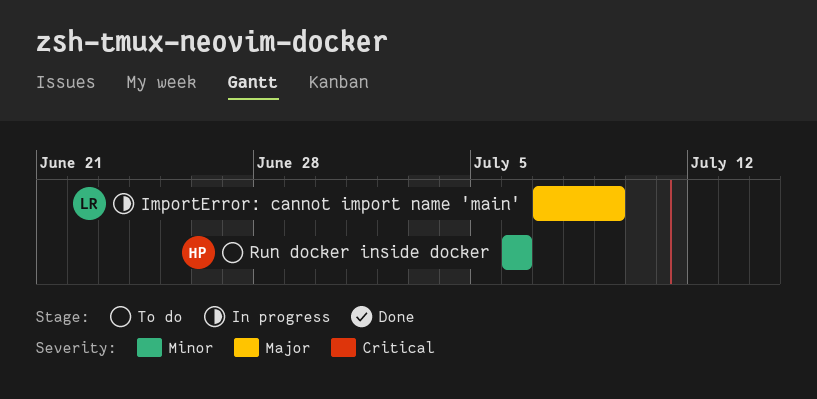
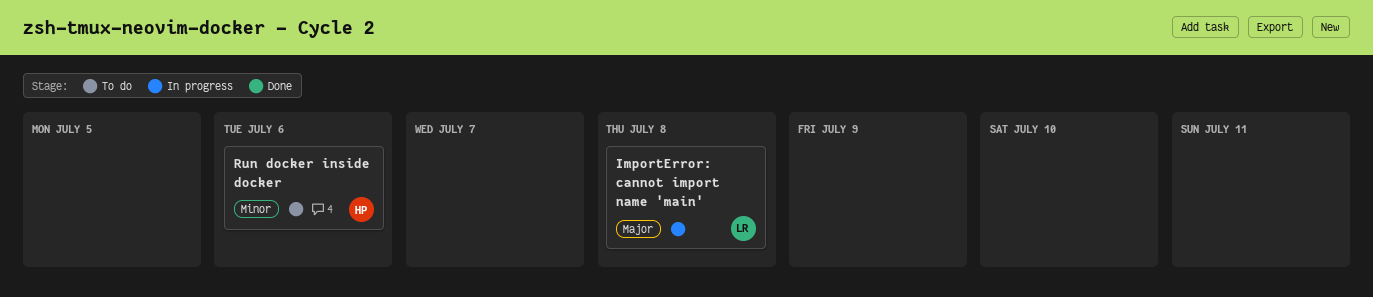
ImportError: cannot import name 'main', due: Jul 9 -> Jul 8

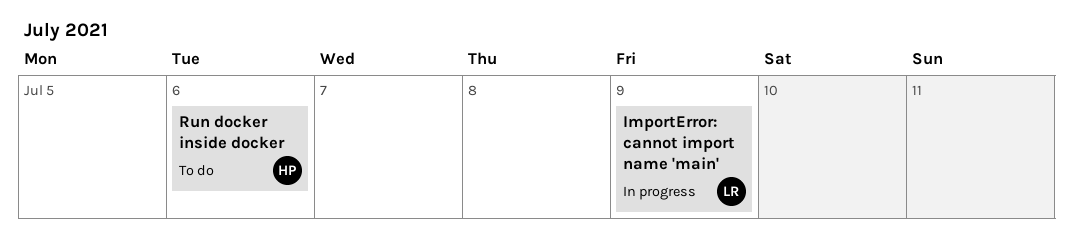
ImportError: cannot import name 'main', due: Jul 8 -> Jul 9

